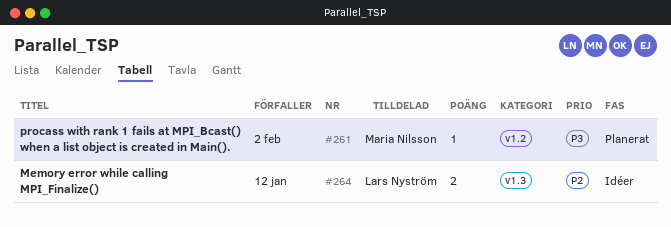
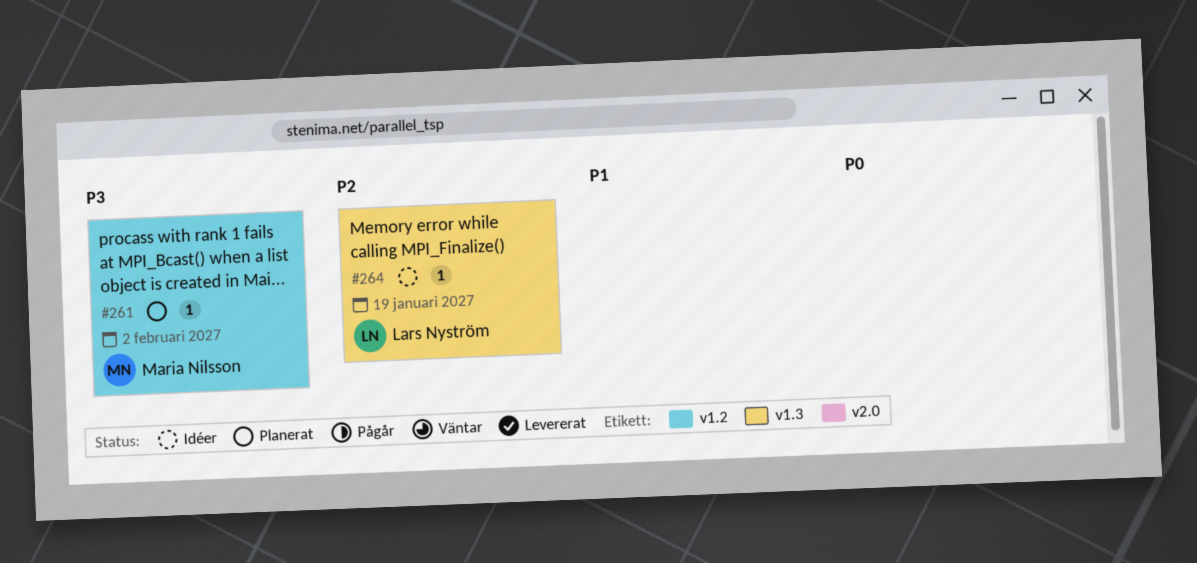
#264, estimate: 2 -> 1
#264, due: Jan 12 -> Jan 19

